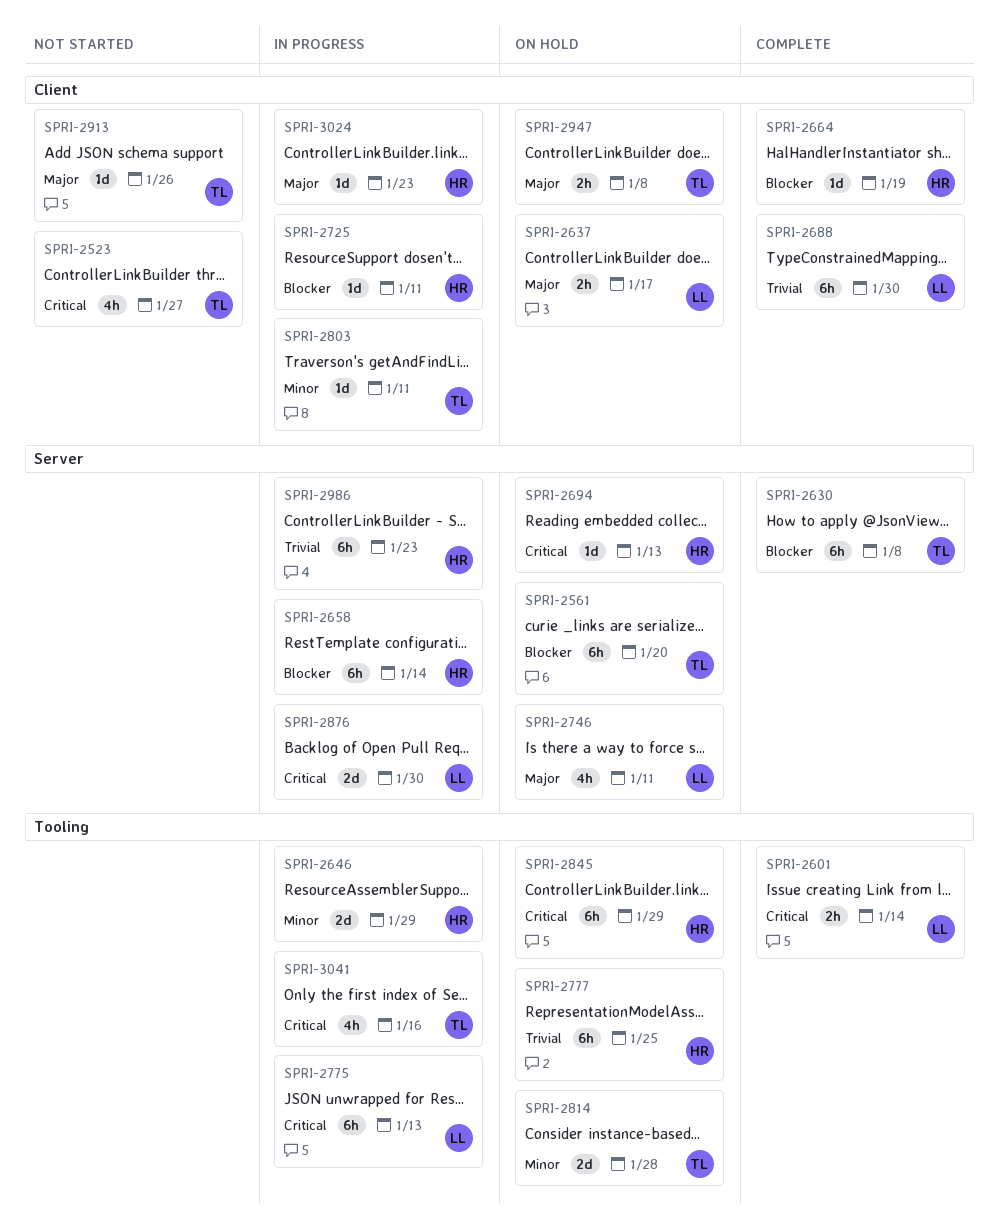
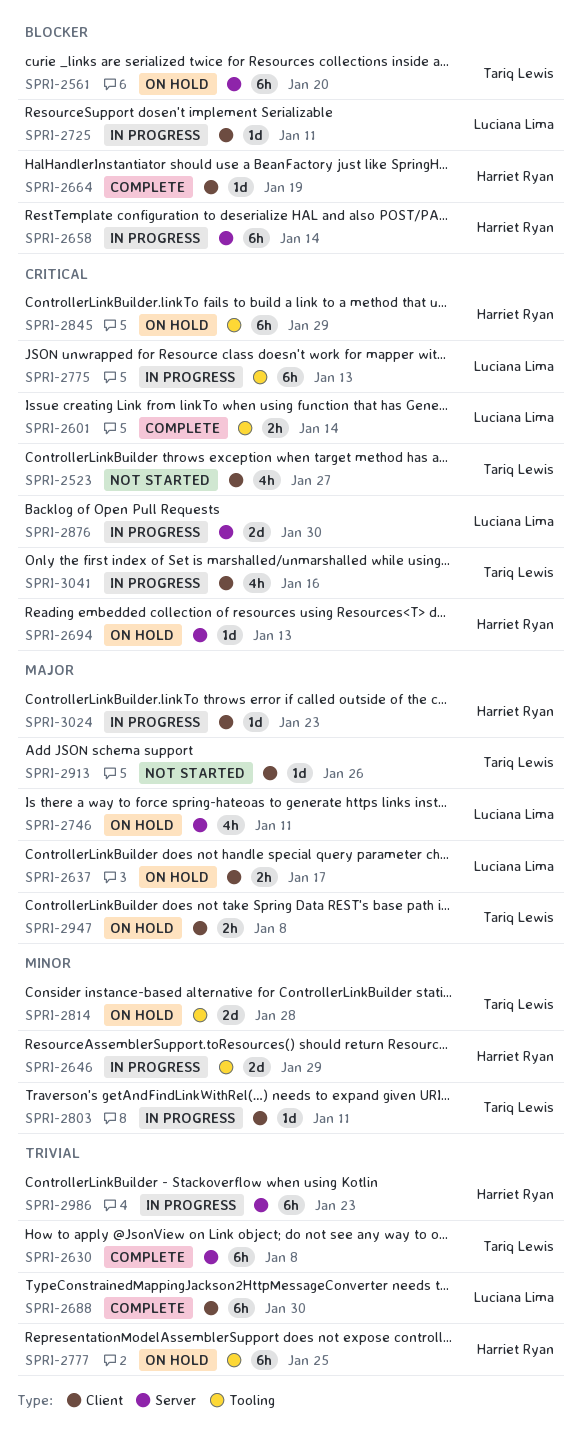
SPRI-2630, priority: Blocker -> Trivial
SPRI-2725, owner: Harriet Ryan -> Luciana Lima
SPRI-3041, label: Tooling -> Client

